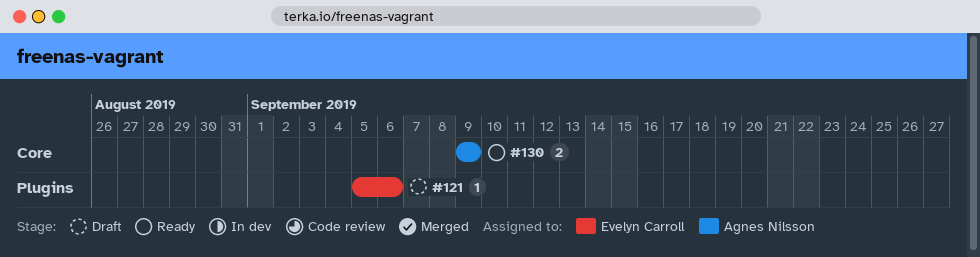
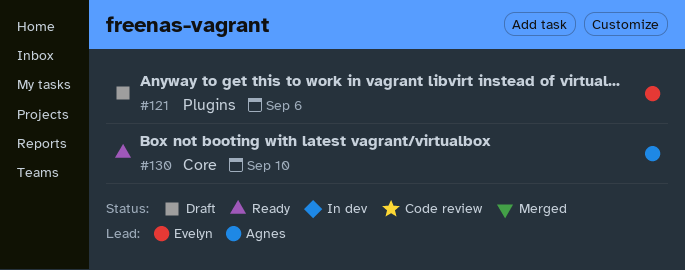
#130, due: Sep 9 -> Sep 10

